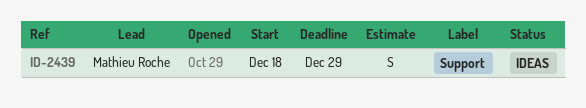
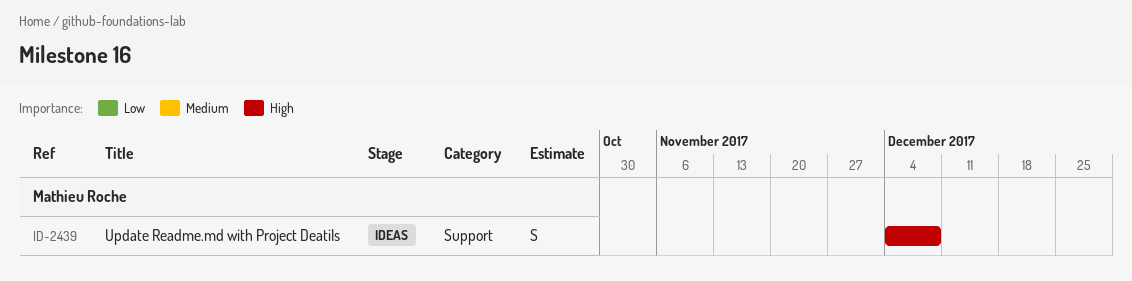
ID-2439, start: Dec 18 -> Dec 4
ID-2439, due: Dec 29 -> Dec 8

